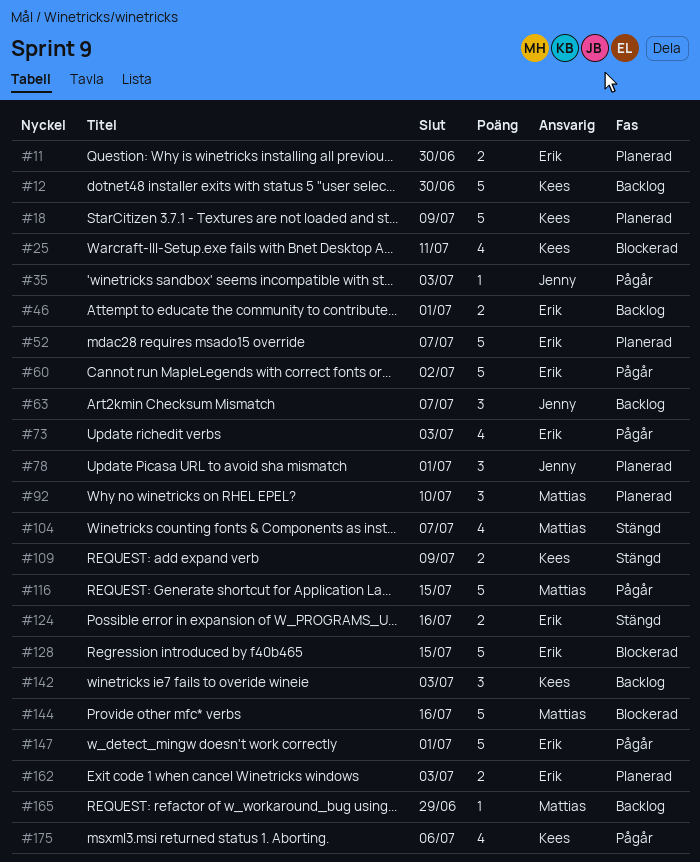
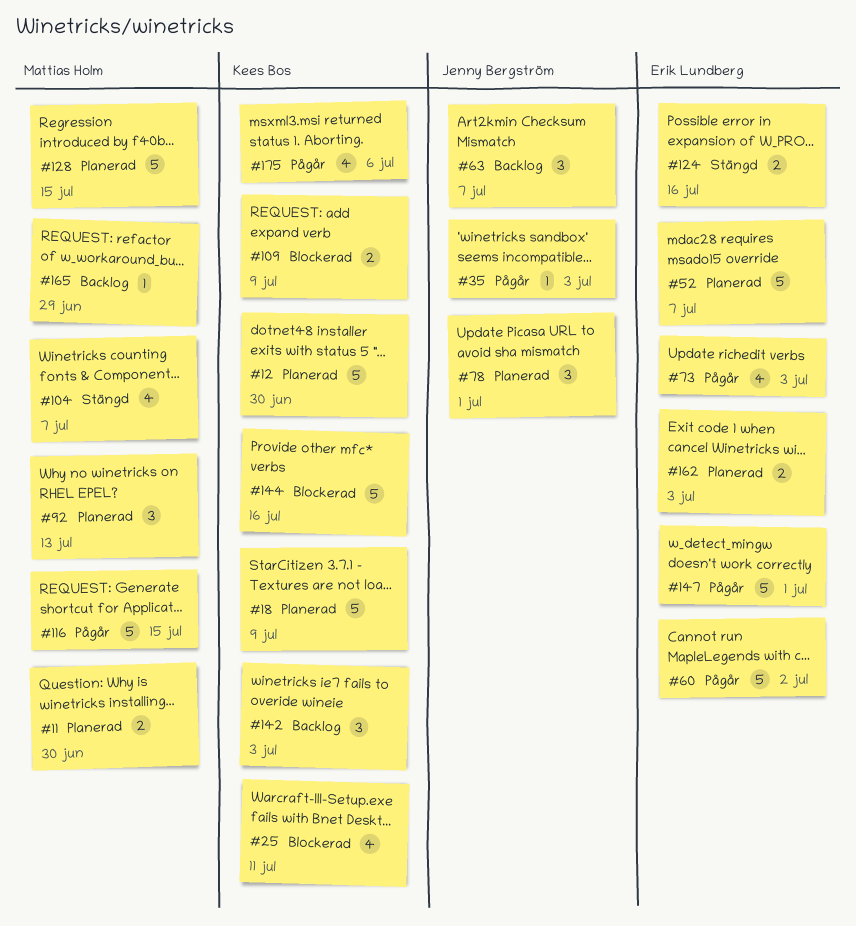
#11, owner: Erik Lundberg -> Mattias Holm
#12, status: Backlog -> Planerad
#46: present -> none
#92, due: Jul 10 -> Jul 13
#109, status: Stängd -> Blockerad
#128, status: Blockerad -> Planerad
#128, owner: Erik Lundberg -> Mattias Holm
#144, owner: Mattias Holm -> Kees Bos

